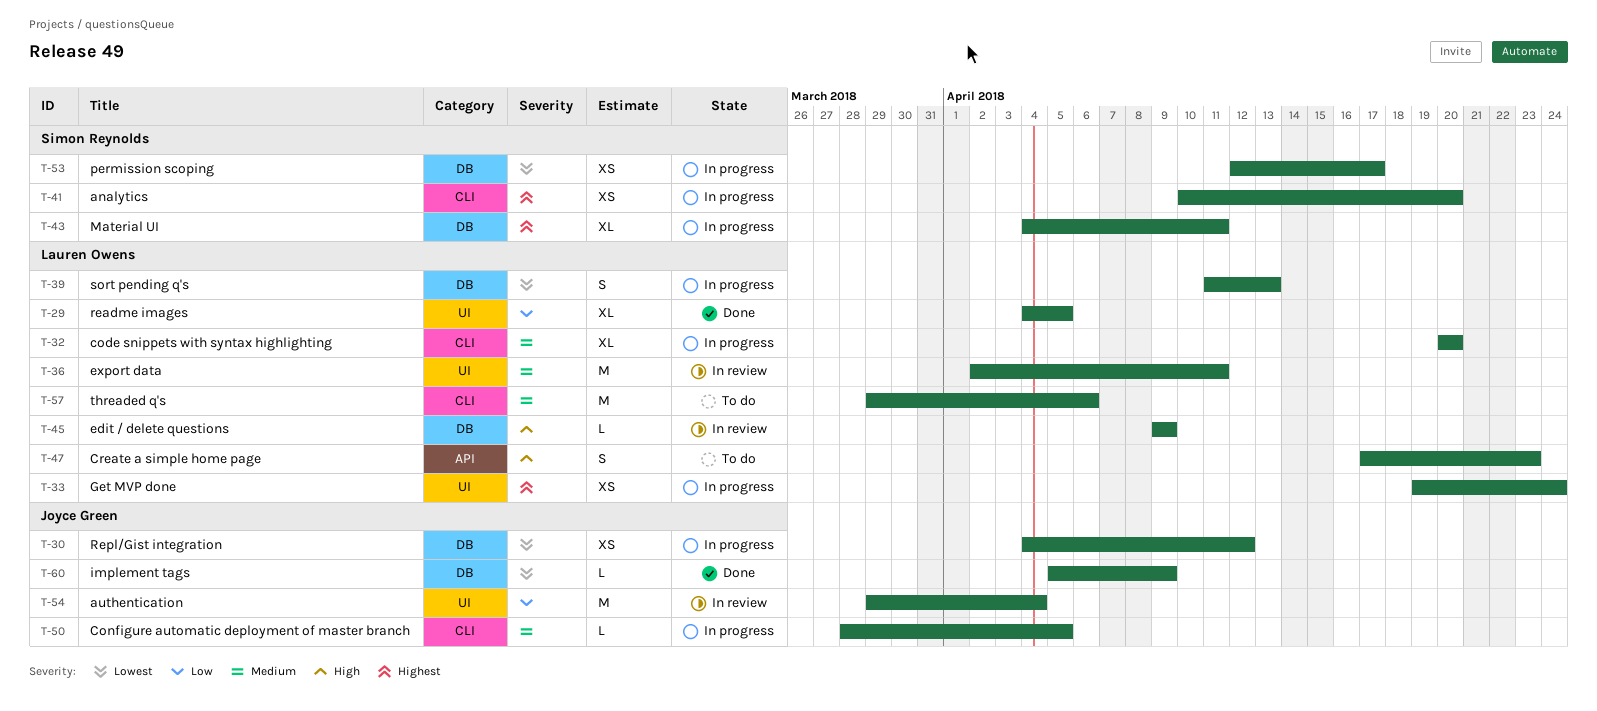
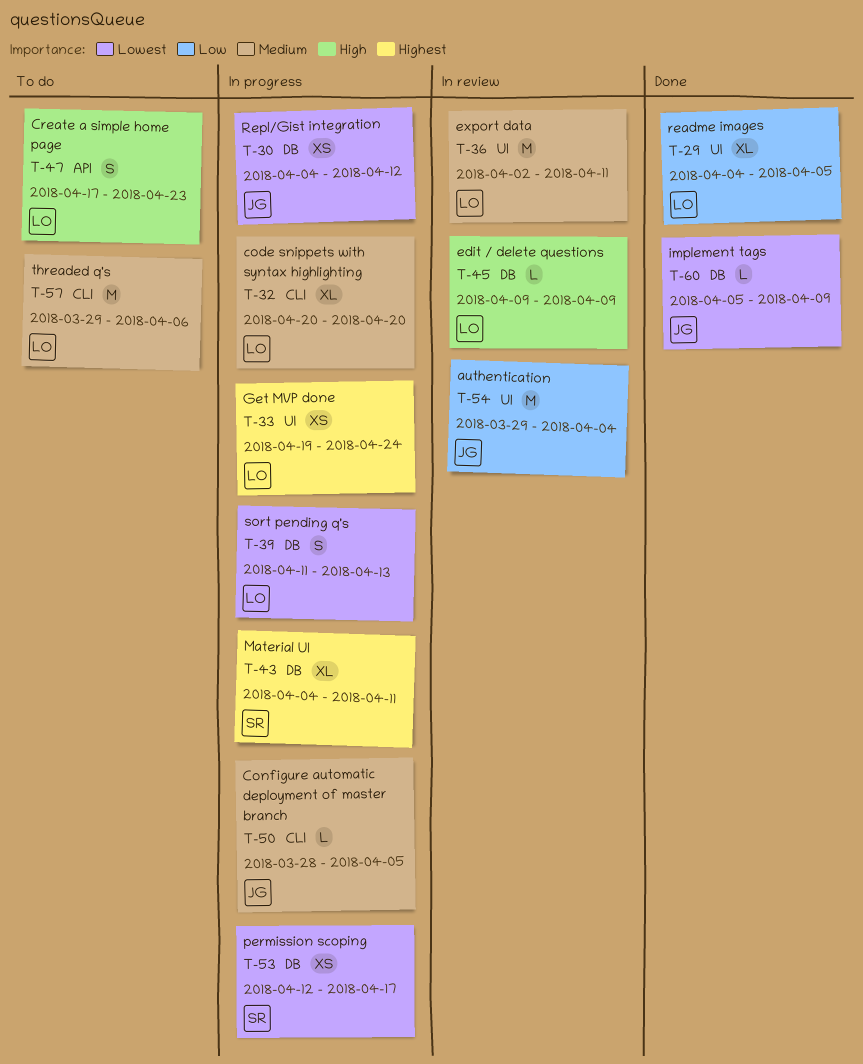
T-41: present -> none

